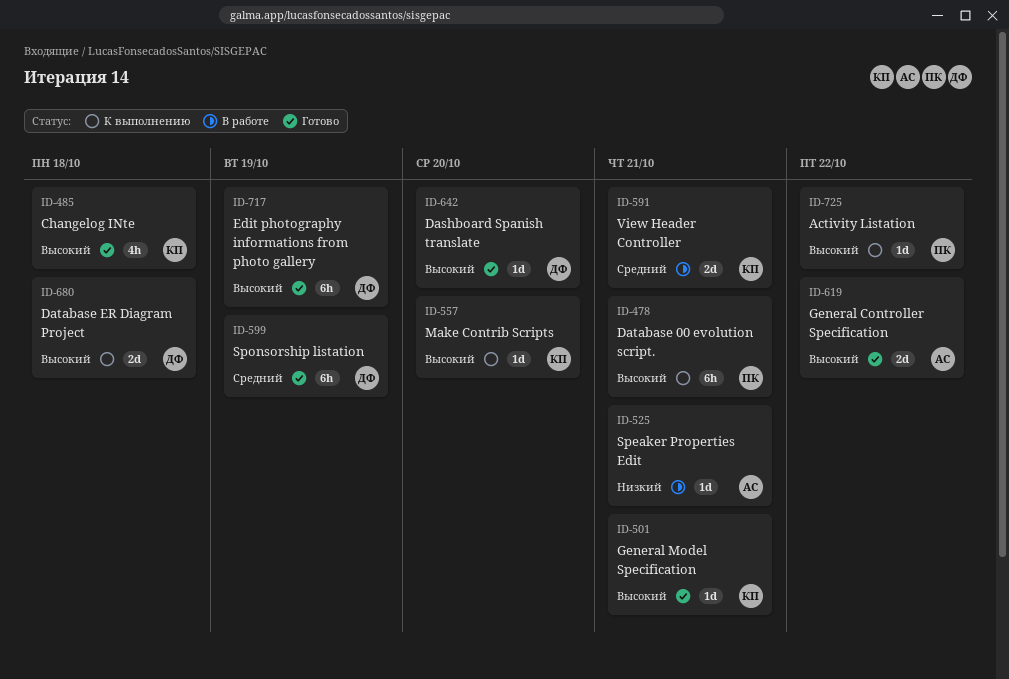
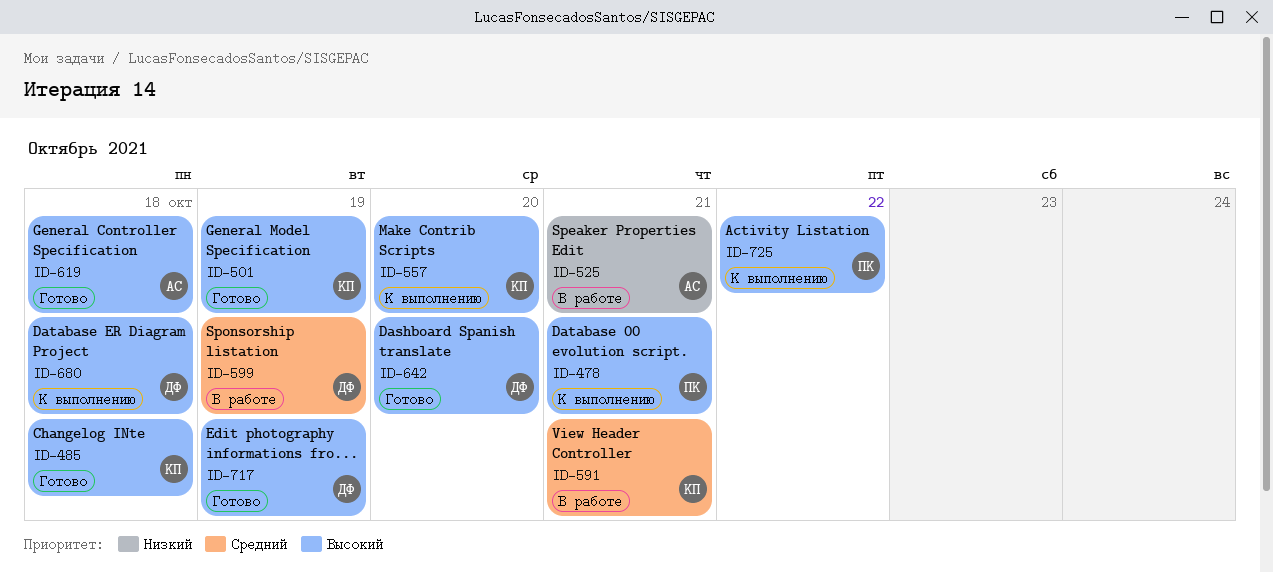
ID-501, due: Oct 21 -> Oct 19
ID-599, status: Готово -> В работе
ID-619, due: Oct 22 -> Oct 18

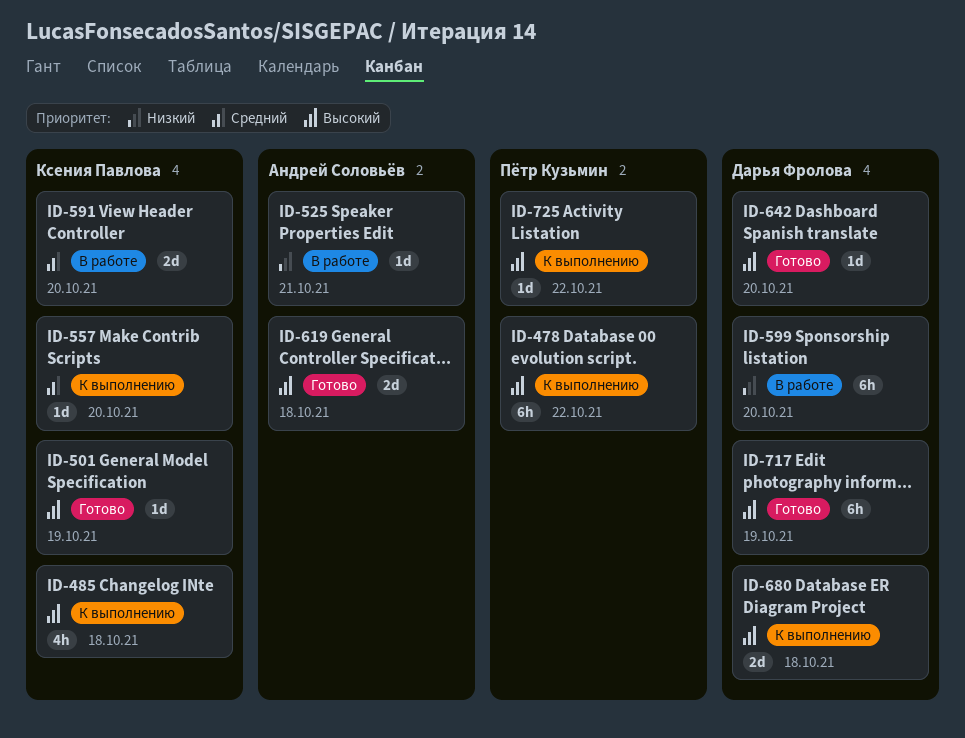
ID-478, due: Oct 21 -> Oct 22
ID-485, status: Готово -> К выполнению
ID-557, priority: Высокий -> Средний
ID-591, due: Oct 21 -> Oct 20
ID-599, priority: Средний -> Низкий
ID-599, due: Oct 19 -> Oct 20

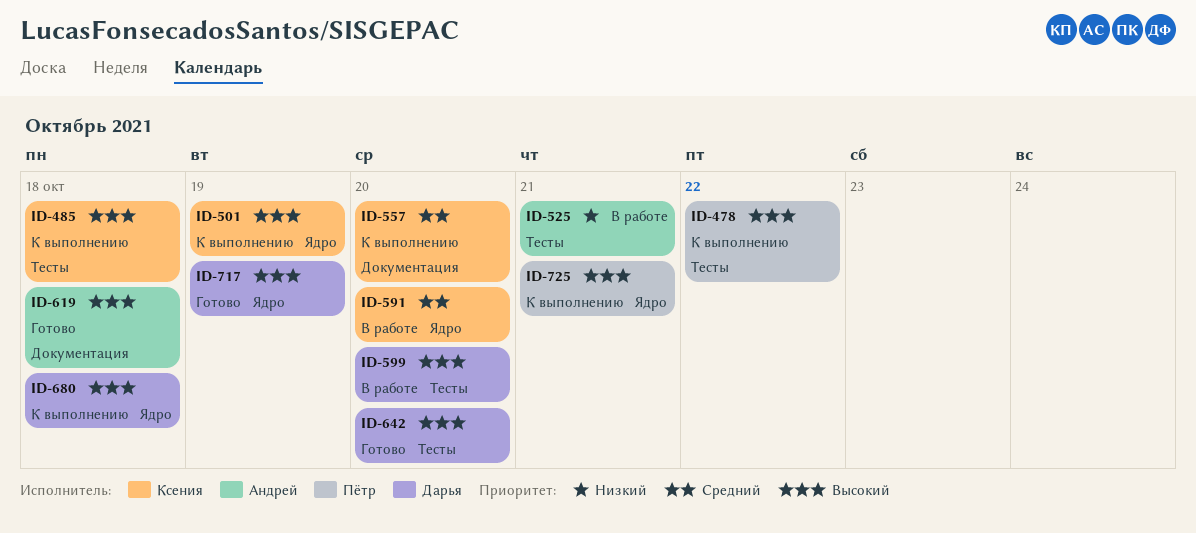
ID-501, status: Готово -> К выполнению
ID-599, priority: Низкий -> Высокий
ID-725, due: Oct 22 -> Oct 21

